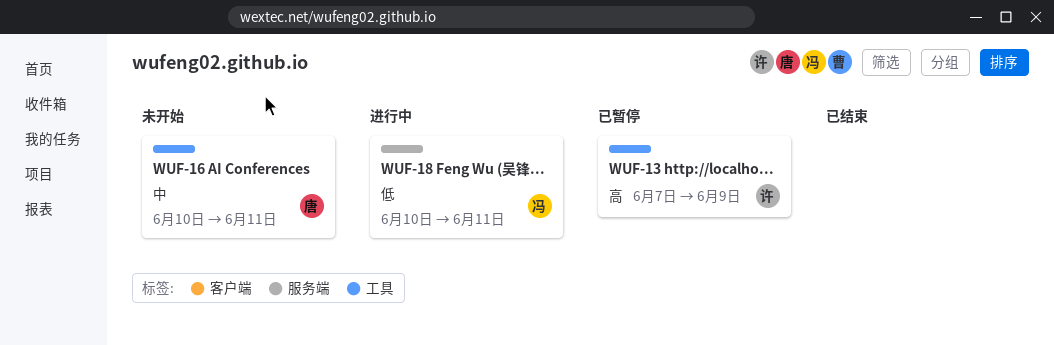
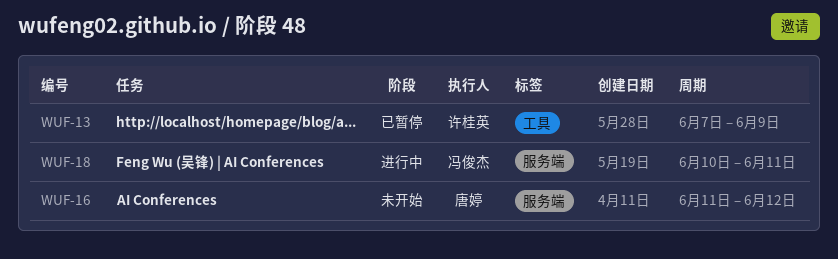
WUF-16, label: 工具 -> 服务端
WUF-16, start: Jun 10 -> Jun 11
WUF-16, due: Jun 11 -> Jun 12

